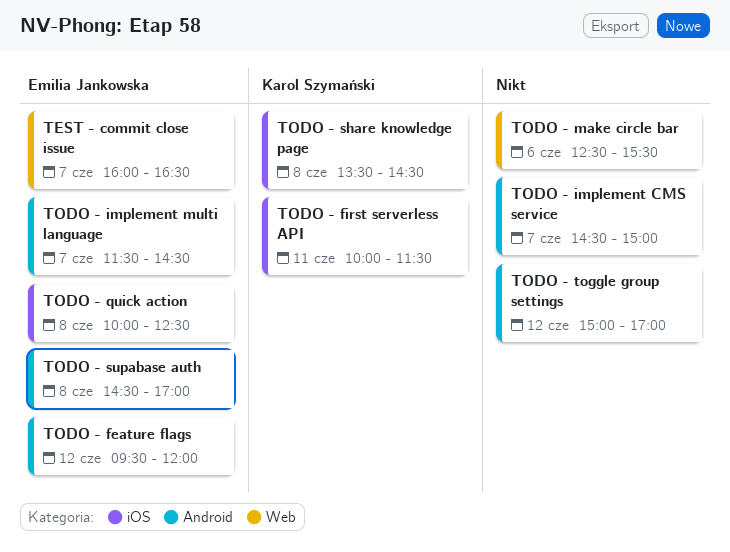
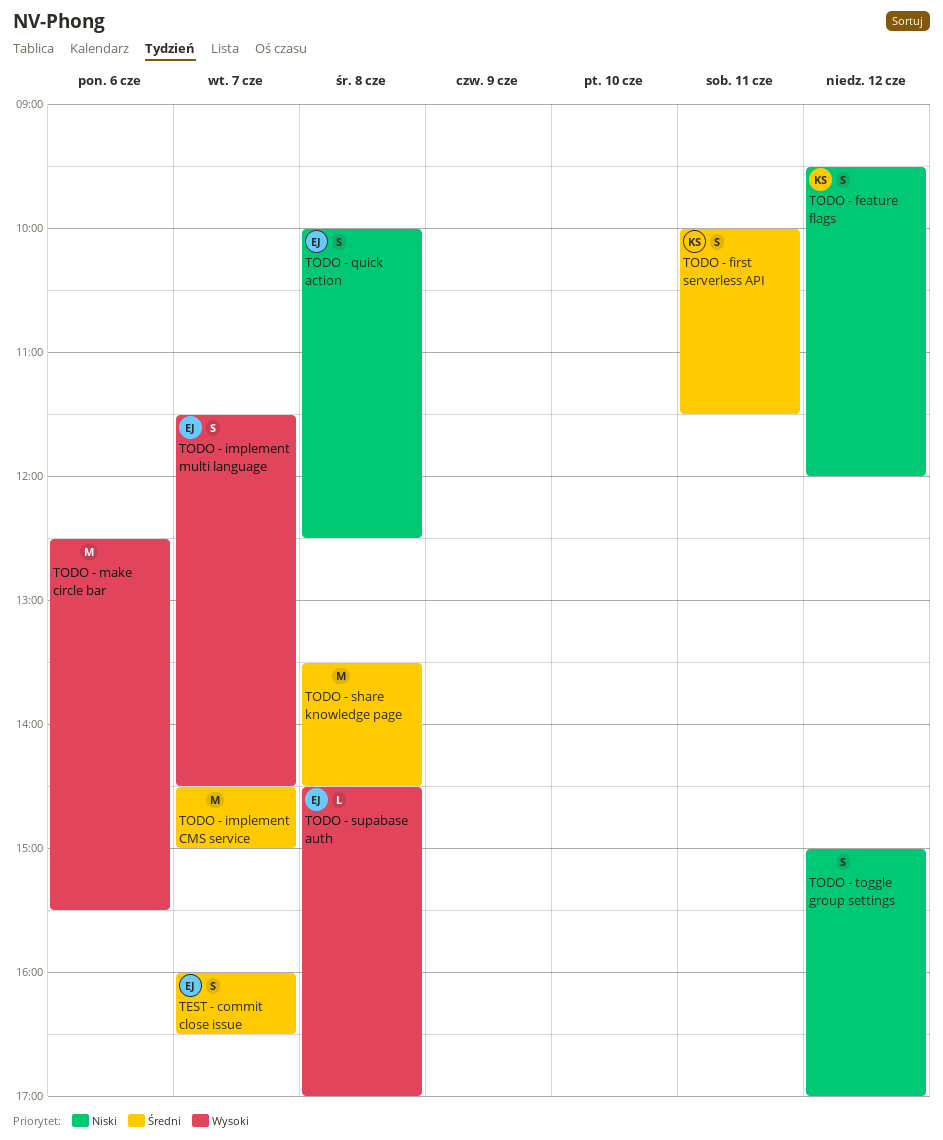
TODO - feature flags, owner: Emilia Jankowska -> Karol Szymański
TODO - share knowledge page, owner: Karol Szymański -> none

